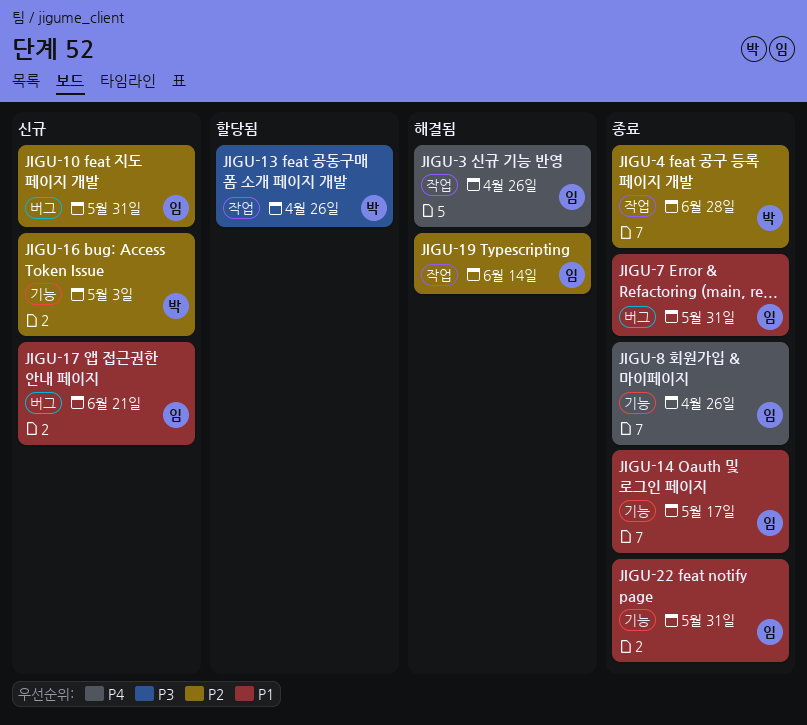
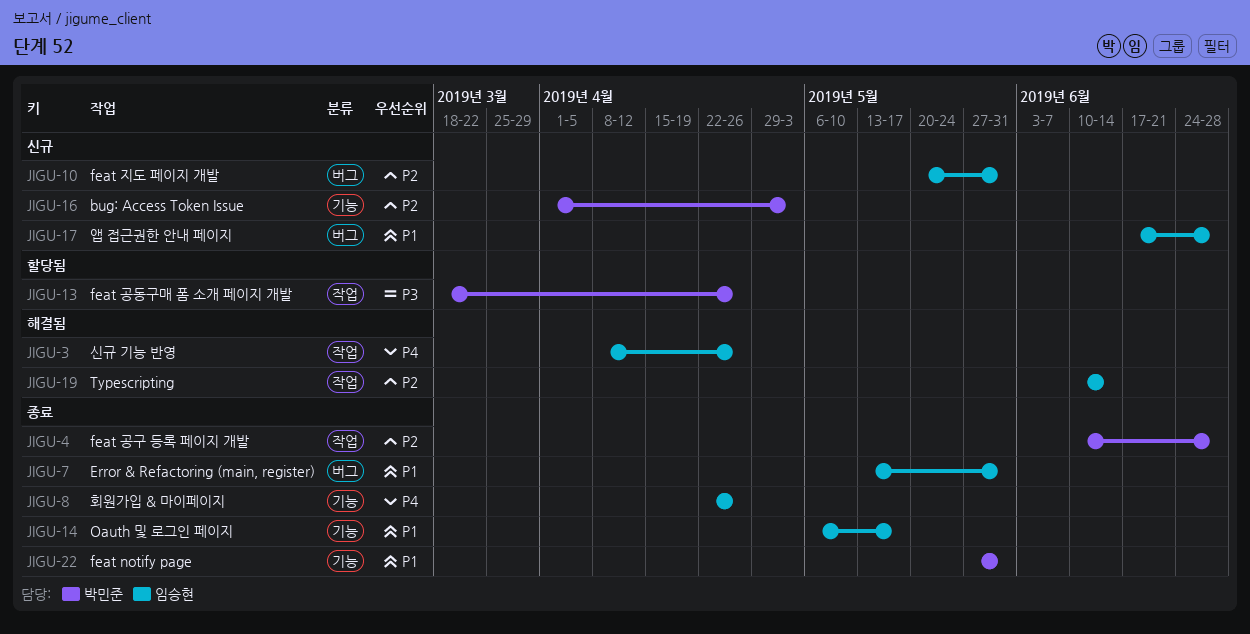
JIGU-17, due: Jun 21 -> Jun 28
JIGU-22, owner: 임승현 -> 박민준

